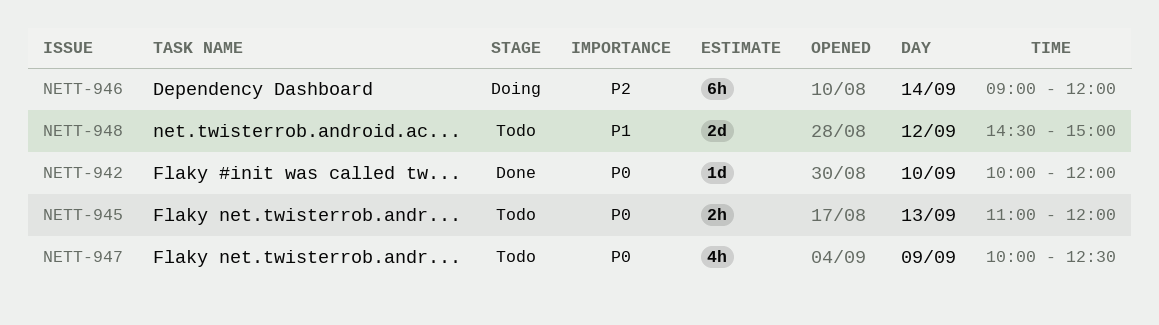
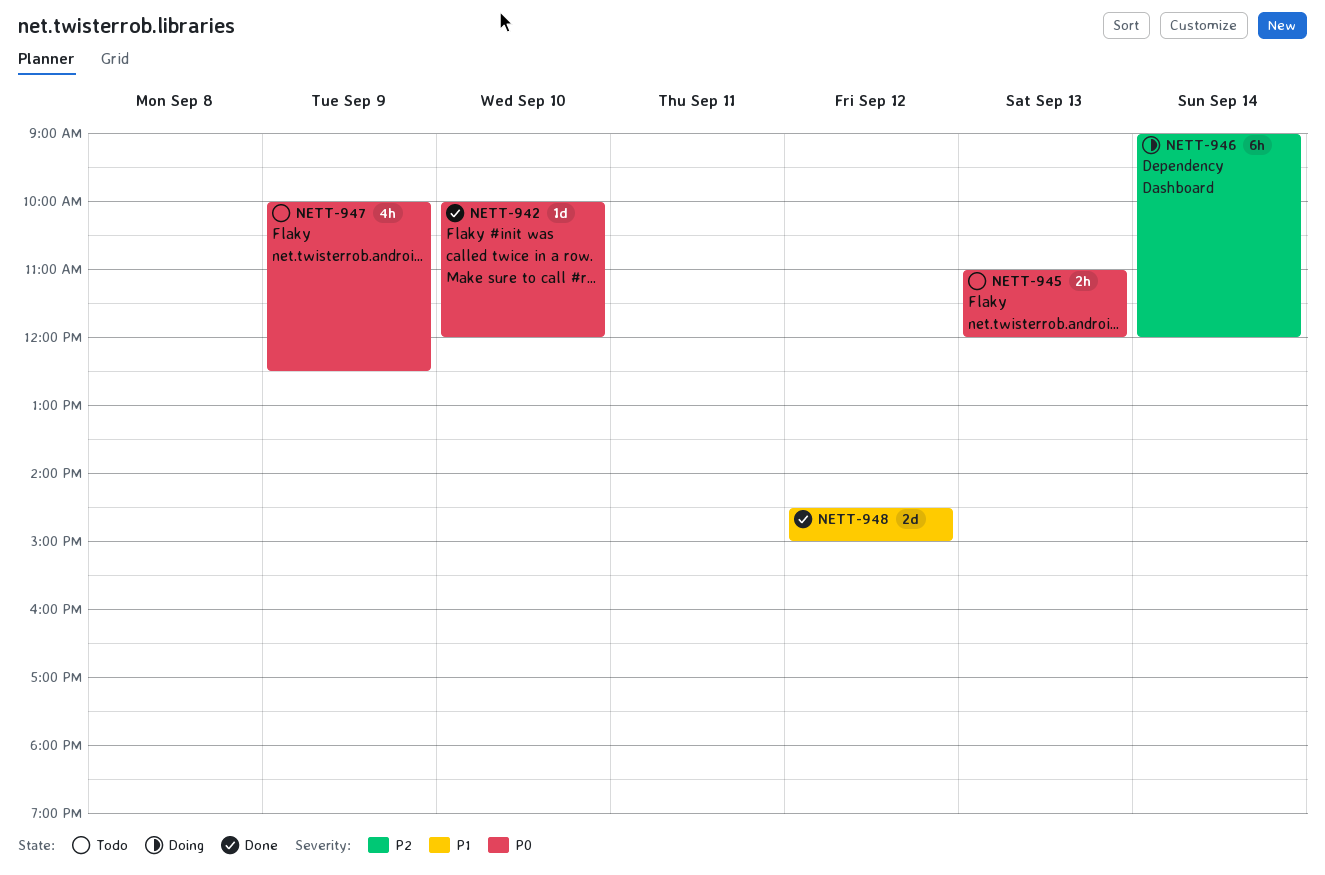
NETT-948, status: Todo -> Done

